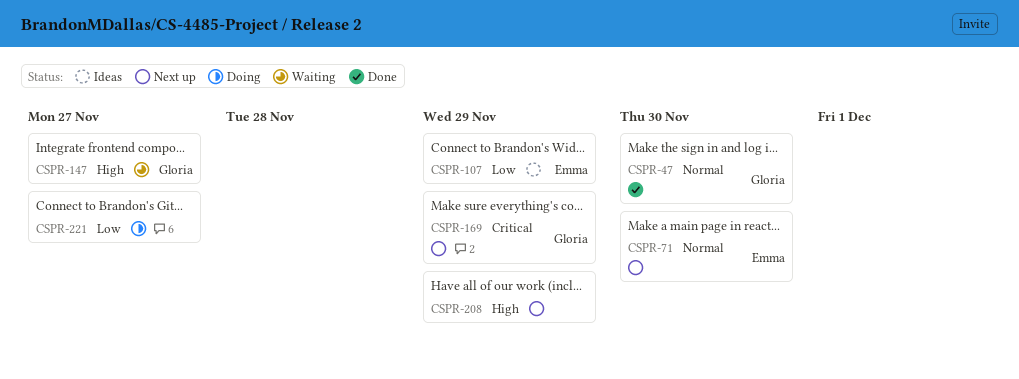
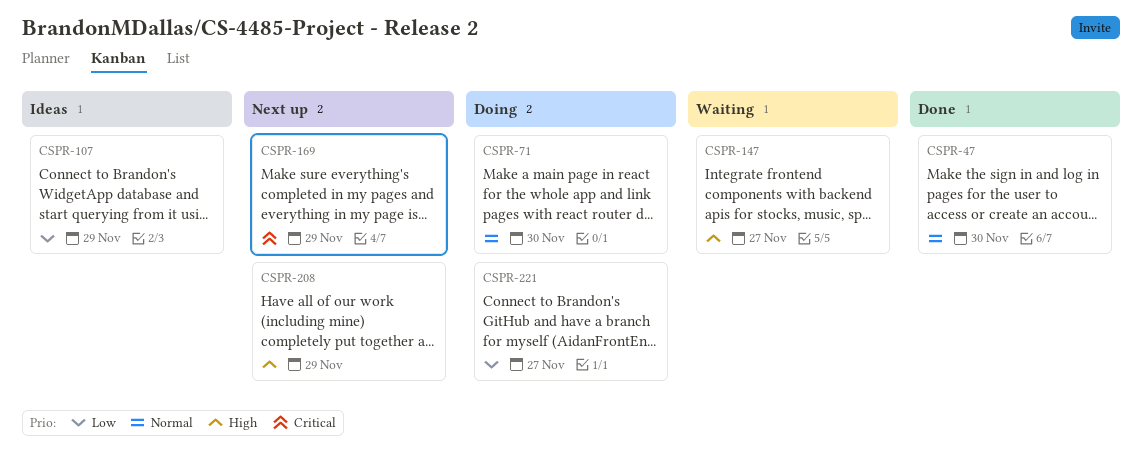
CSPR-71, status: Next up -> Doing

